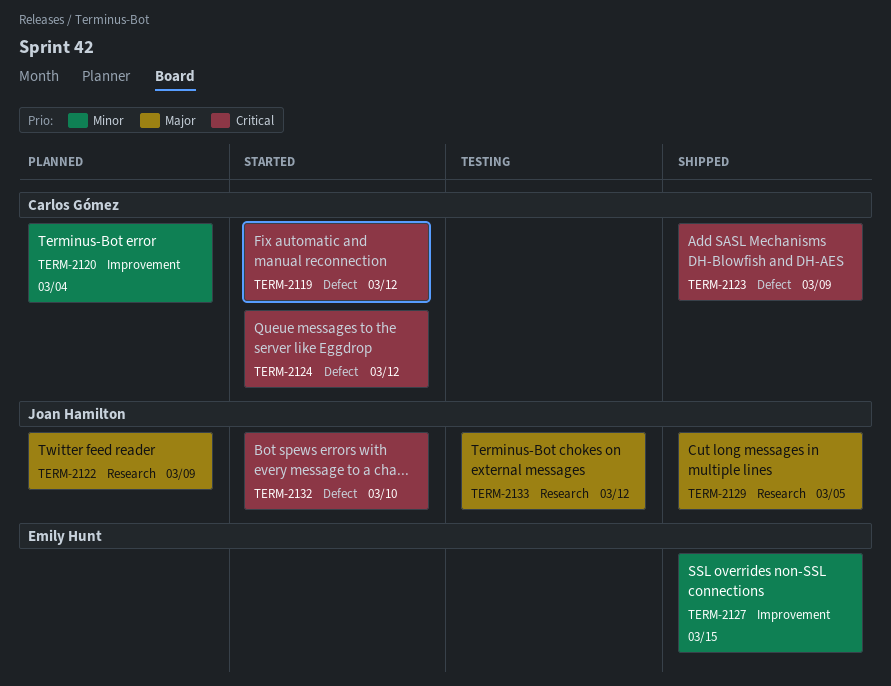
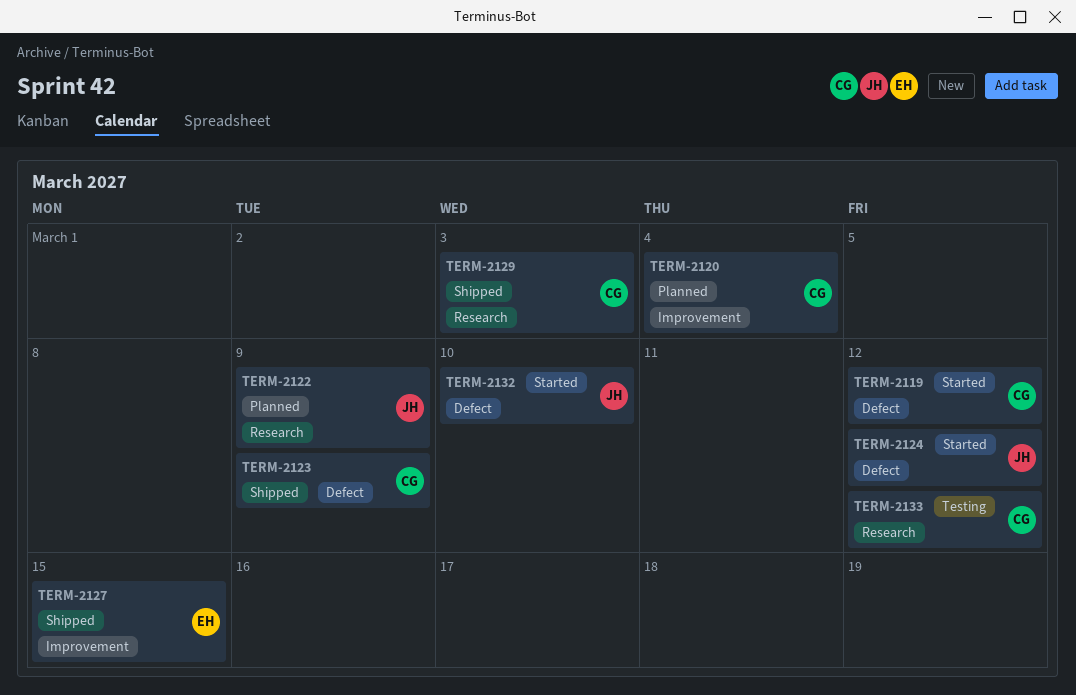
TERM-2124, owner: Carlos Gómez -> Joan Hamilton
TERM-2129, owner: Joan Hamilton -> Carlos Gómez
TERM-2129, due: Mar 5 -> Mar 3
TERM-2133, owner: Joan Hamilton -> Carlos Gómez

